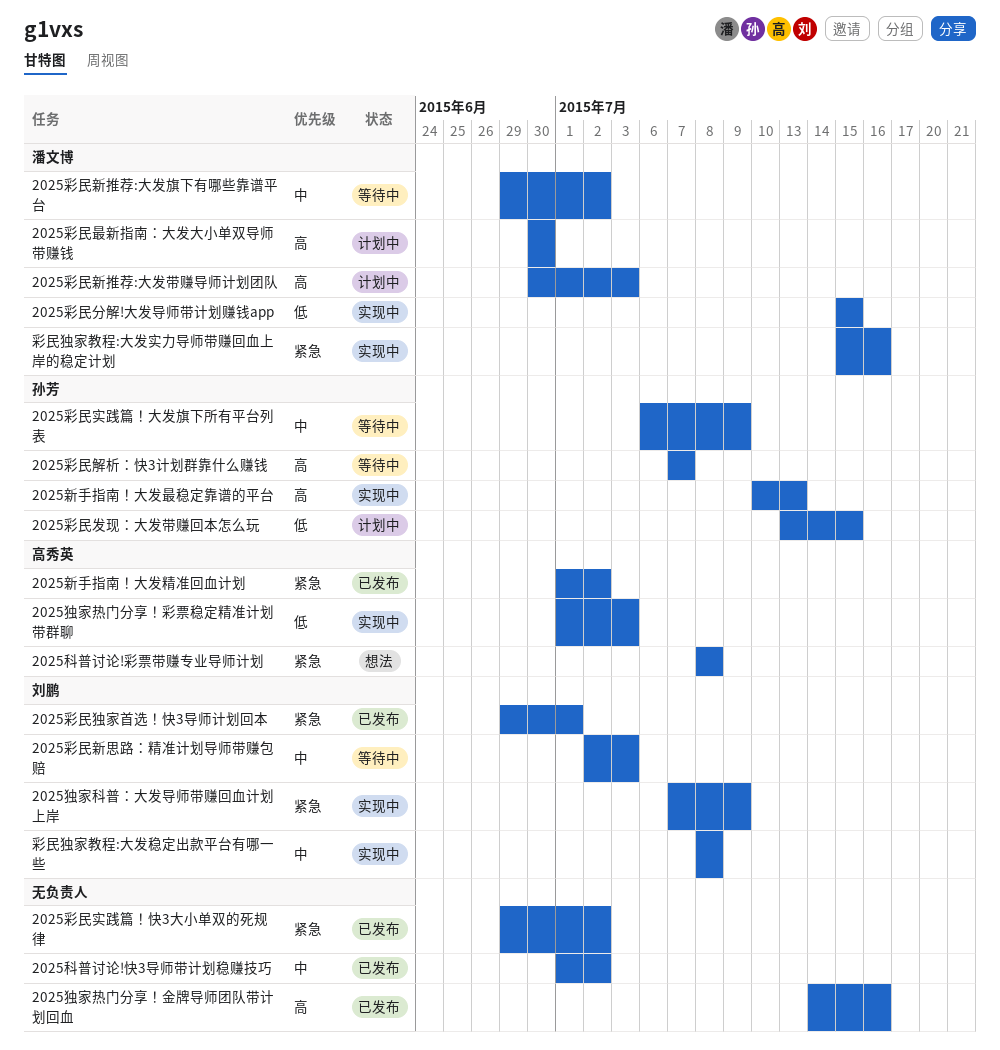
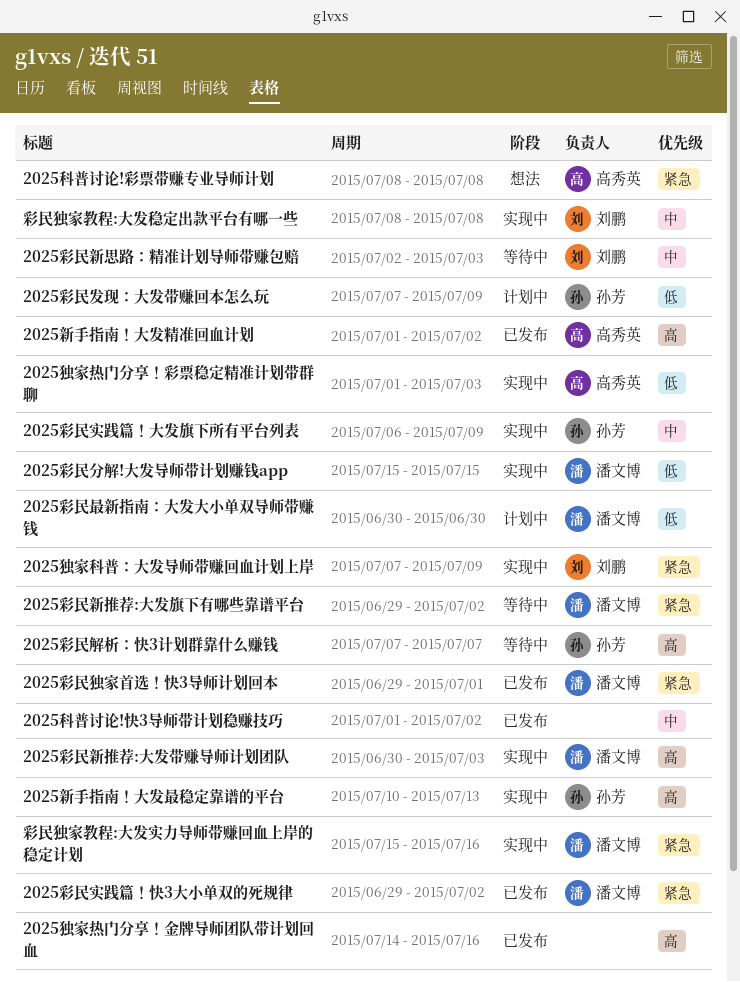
2025彩民发现：大发带赚回本怎么玩, start: Jul 13 -> Jul 7
2025彩民发现：大发带赚回本怎么玩, due: Jul 15 -> Jul 9
2025彩民实践篇！大发旗下所有平台列表, status: 等待中 -> 实现中
2025彩民实践篇！快3大小单双的死规律, owner: none -> 潘文博
2025彩民新推荐:大发带赚导师计划团队, status: 计划中 -> 实现中
2025彩民新推荐:大发旗下有哪些靠谱平台, priority: 中 -> 紧急
2025彩民最新指南：大发大小单双导师带赚钱, priority: 高 -> 低
2025彩民独家首选！快3导师计划回本, owner: 刘鹏 -> 潘文博
2025新手指南！大发精准回血计划, priority: 紧急 -> 高

